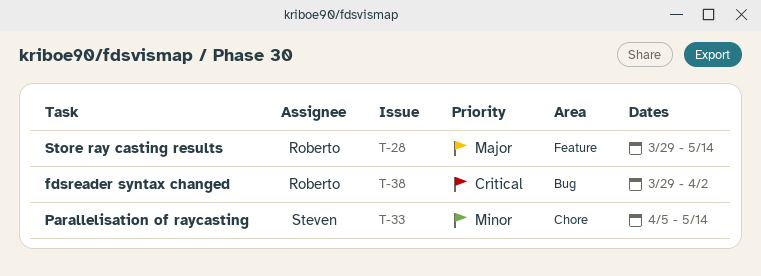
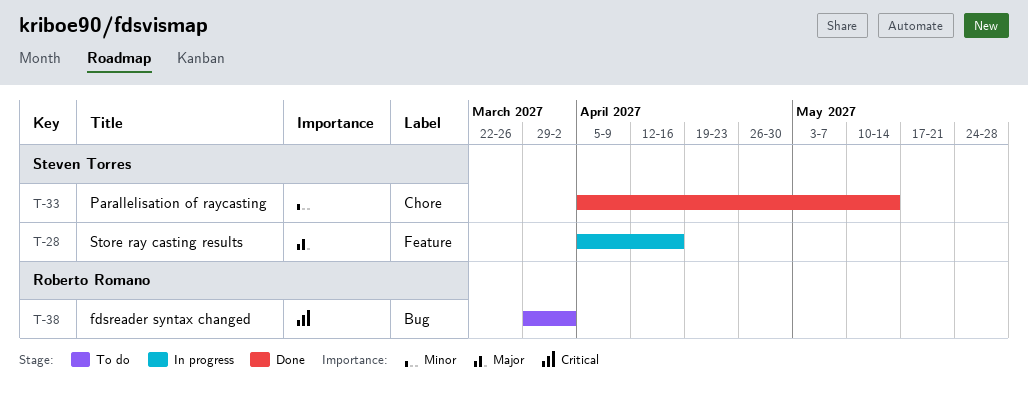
T-28, owner: Roberto Romano -> Steven Torres
T-28, start: Mar 29 -> Apr 5
T-28, due: May 14 -> Apr 16

